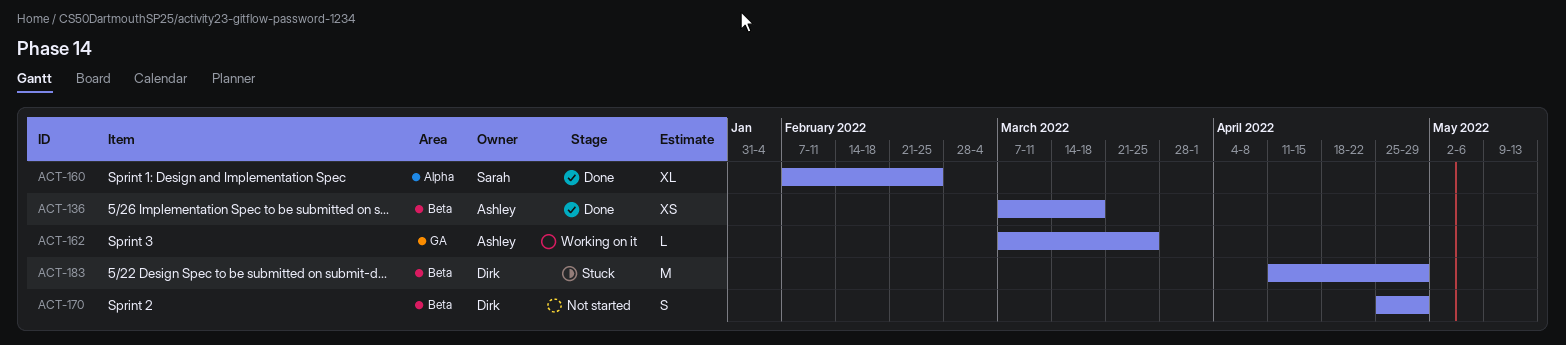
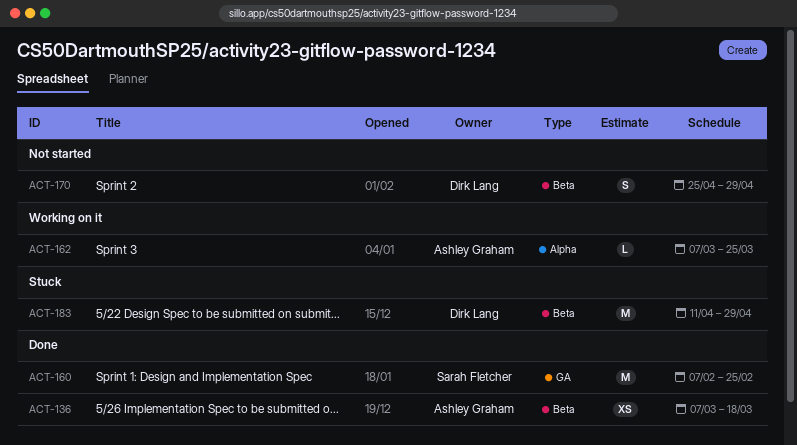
ACT-160, label: Alpha -> GA
ACT-160, estimate: XL -> M
ACT-162, label: GA -> Alpha

